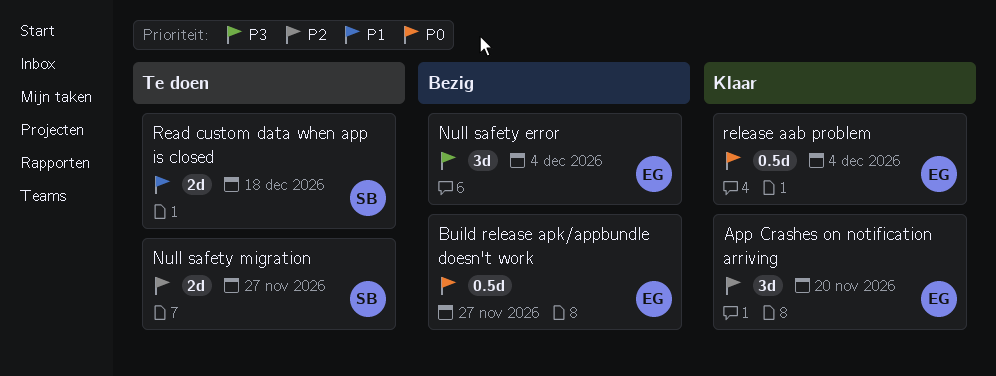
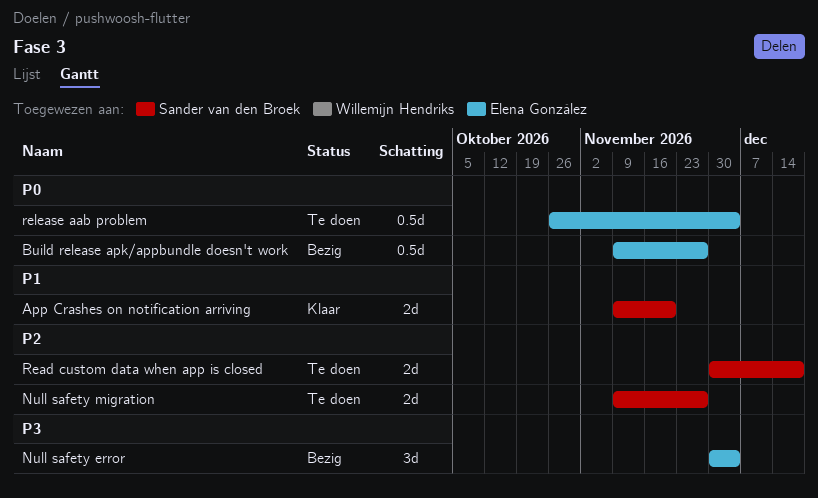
App Crashes on notification arriving, owner: Elena González -> Sander van den Broek
App Crashes on notification arriving, priority: P2 -> P1
App Crashes on notification arriving, estimate: 3d -> 2d
Read custom data when app is closed, priority: P1 -> P2
release aab problem, status: Klaar -> Te doen

